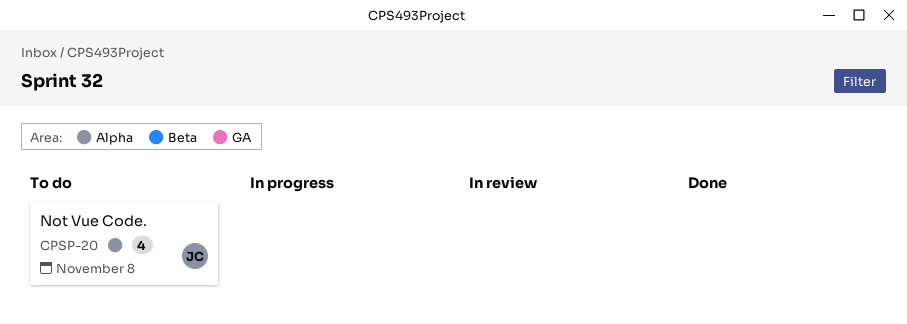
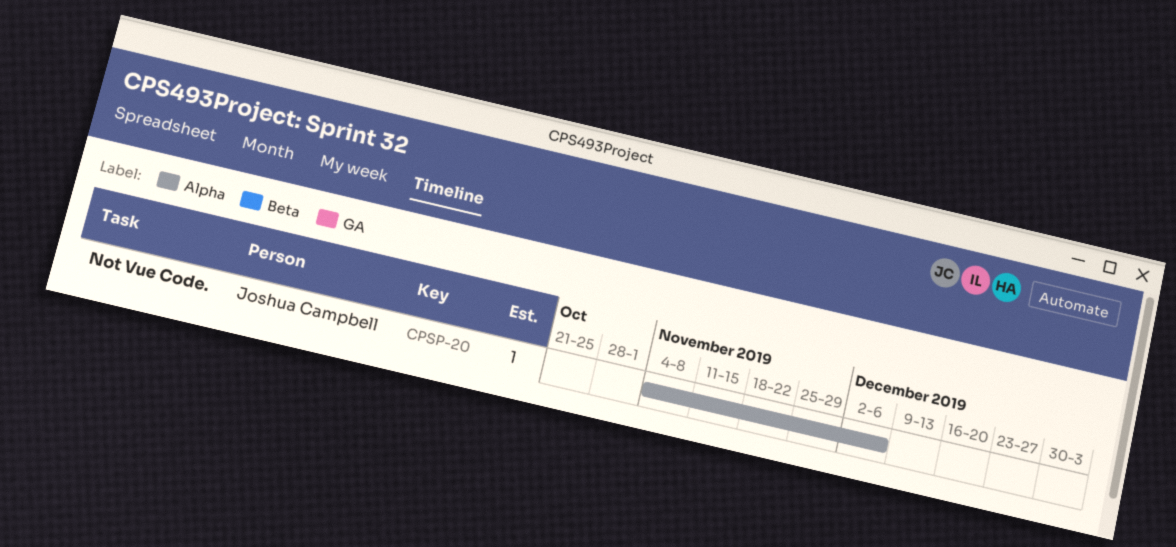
CPSP-20, estimate: 4 -> 1
CPSP-20, due: Nov 8 -> Dec 6

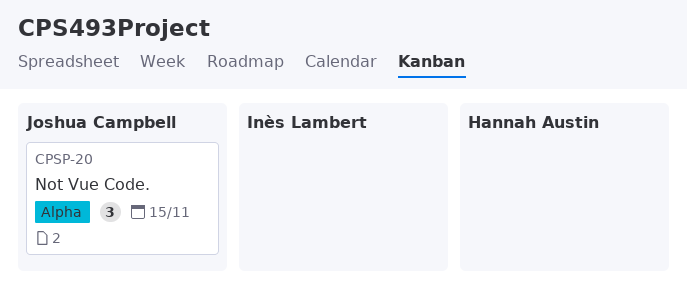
CPSP-20, estimate: 1 -> 3
CPSP-20, due: Dec 6 -> Nov 15

